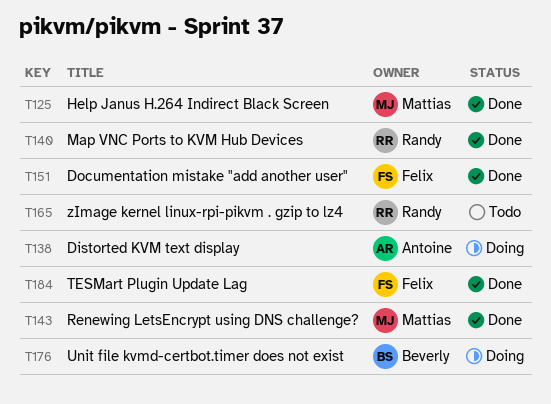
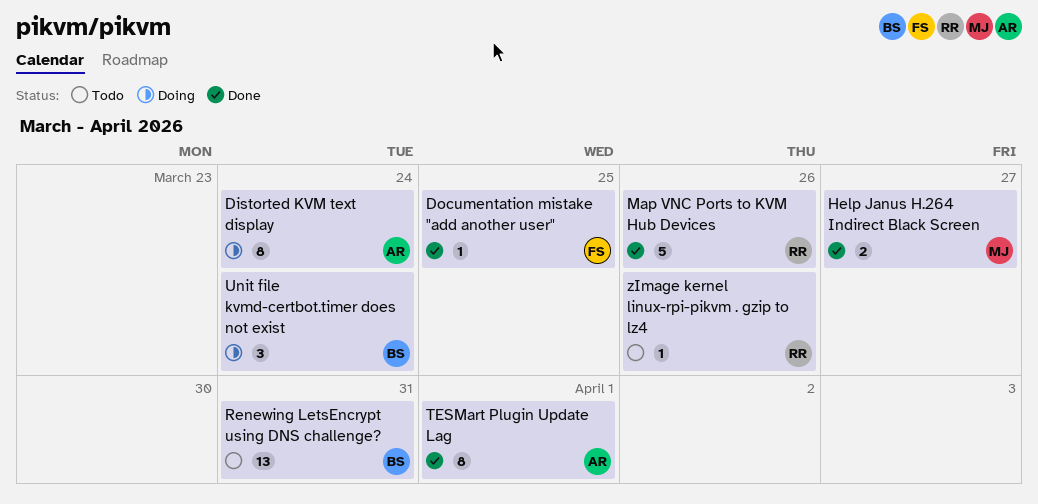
Renewing LetsEncrypt using DNS challenge?, status: Done -> Todo
Renewing LetsEncrypt using DNS challenge?, owner: Mattias -> Beverly
TESMart Plugin Update Lag, owner: Felix -> Antoine

